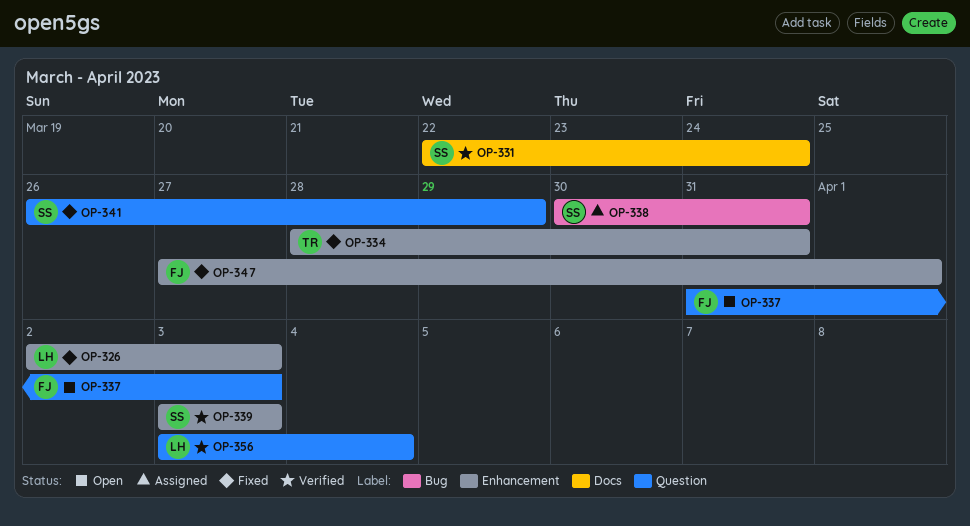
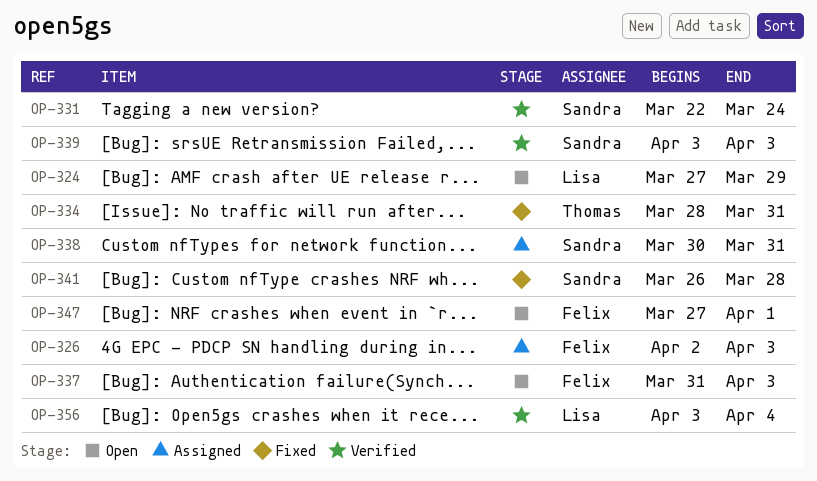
OP-324: none -> present
OP-326, status: Fixed -> Assigned
OP-326, owner: Lisa -> Felix
OP-341, due: Mar 29 -> Mar 28
OP-347, status: Fixed -> Open

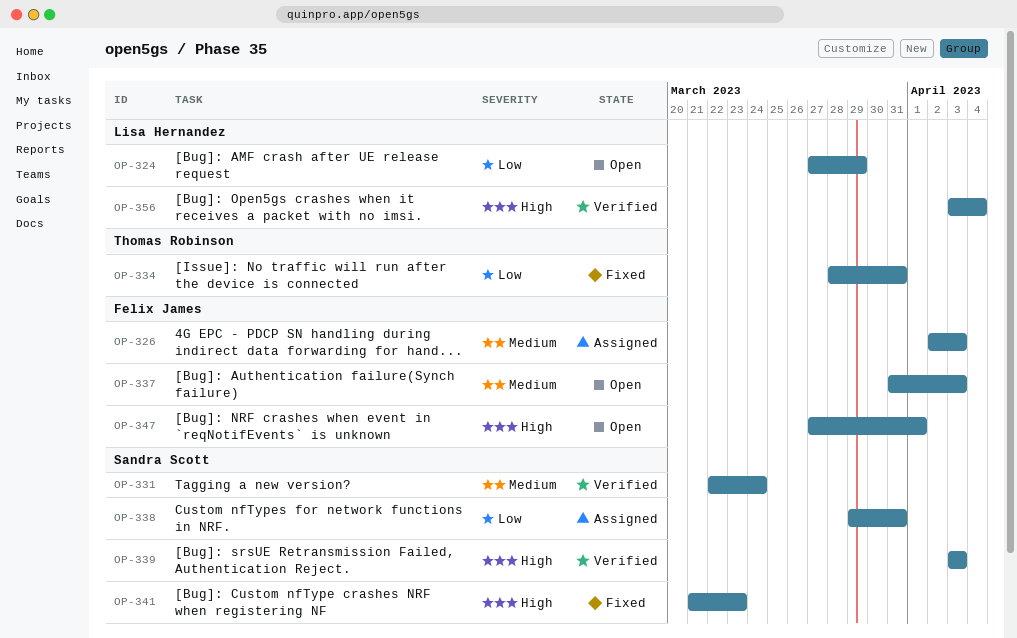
OP-338, start: Mar 30 -> Mar 29
OP-341, start: Mar 26 -> Mar 21
OP-341, due: Mar 28 -> Mar 23

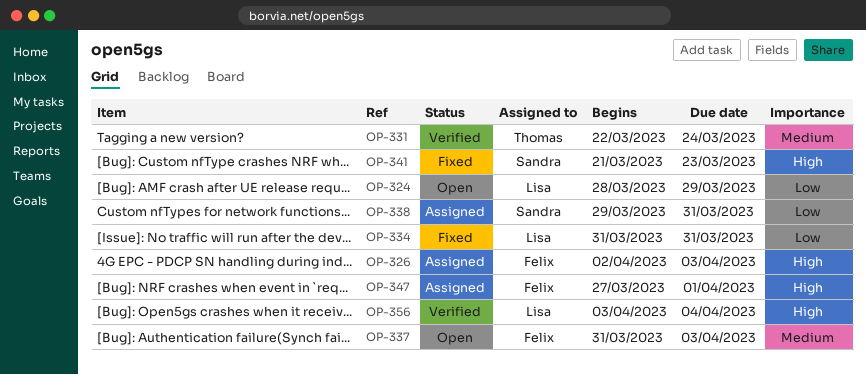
OP-324, start: Mar 27 -> Mar 28
OP-326, priority: Medium -> High
OP-331, owner: Sandra Scott -> Thomas Robinson
OP-334, owner: Thomas Robinson -> Lisa Hernandez
OP-334, start: Mar 28 -> Mar 31
OP-339: present -> none
OP-347, status: Open -> Assigned

